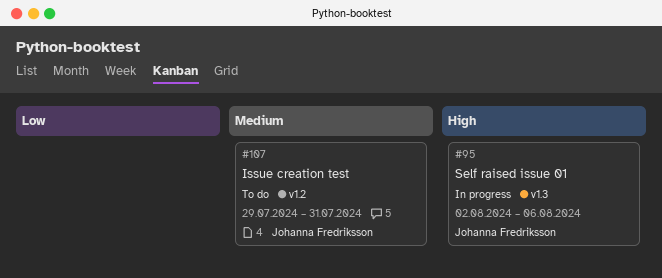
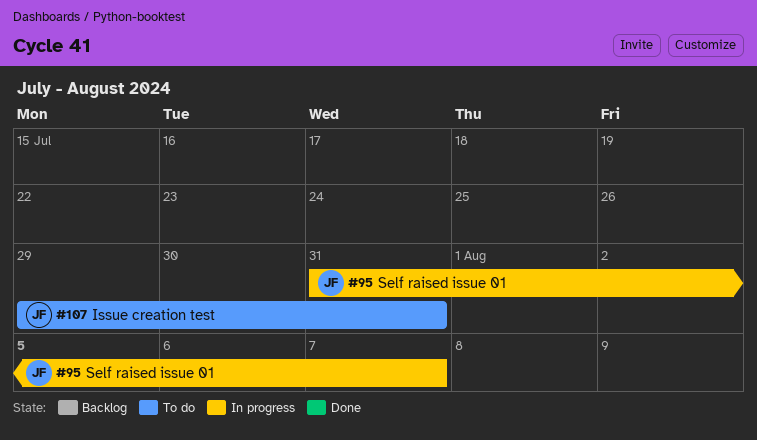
#95, start: Aug 2 -> Jul 31
#95, due: Aug 6 -> Aug 7

